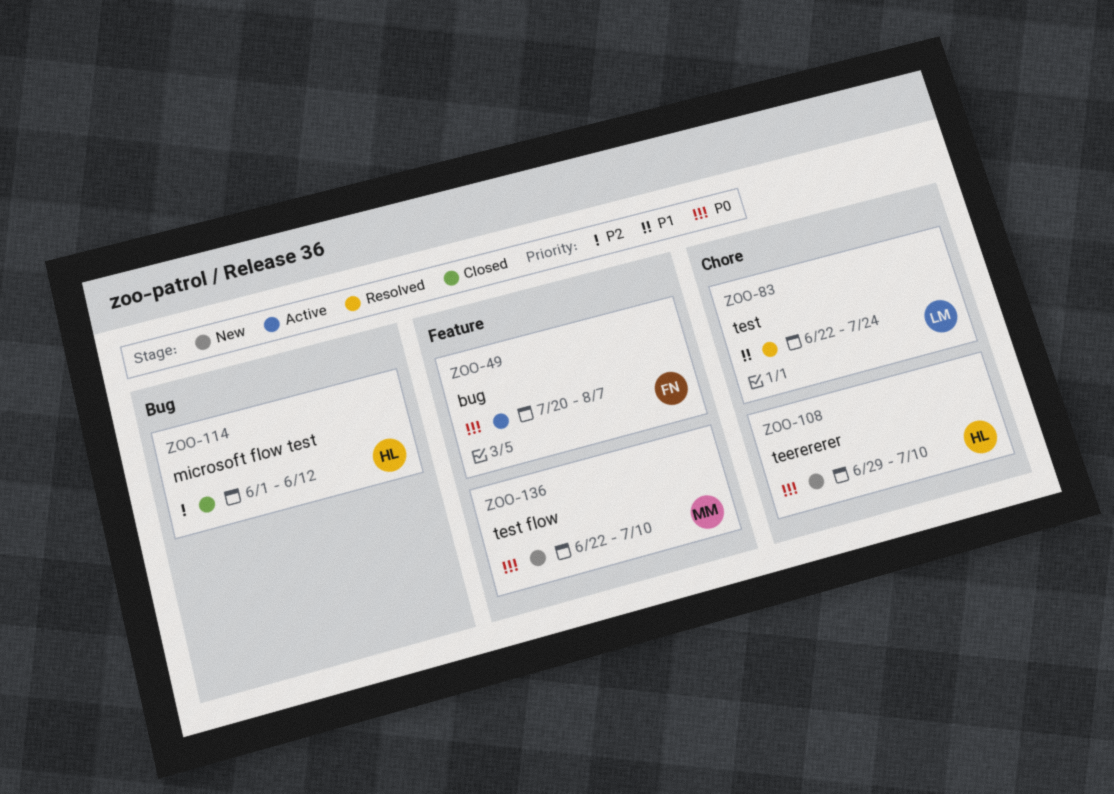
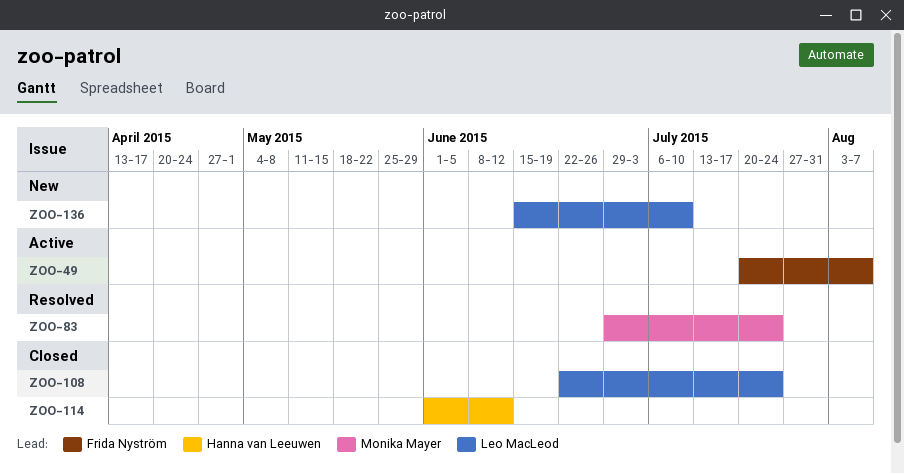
ZOO-83, owner: Leo MacLeod -> Monika Mayer
ZOO-83, start: Jun 22 -> Jun 29
ZOO-108, status: New -> Closed
ZOO-108, owner: Hanna van Leeuwen -> Leo MacLeod
ZOO-108, start: Jun 29 -> Jun 22
ZOO-108, due: Jul 10 -> Jul 24
ZOO-136, owner: Monika Mayer -> Leo MacLeod
ZOO-136, start: Jun 22 -> Jun 15

